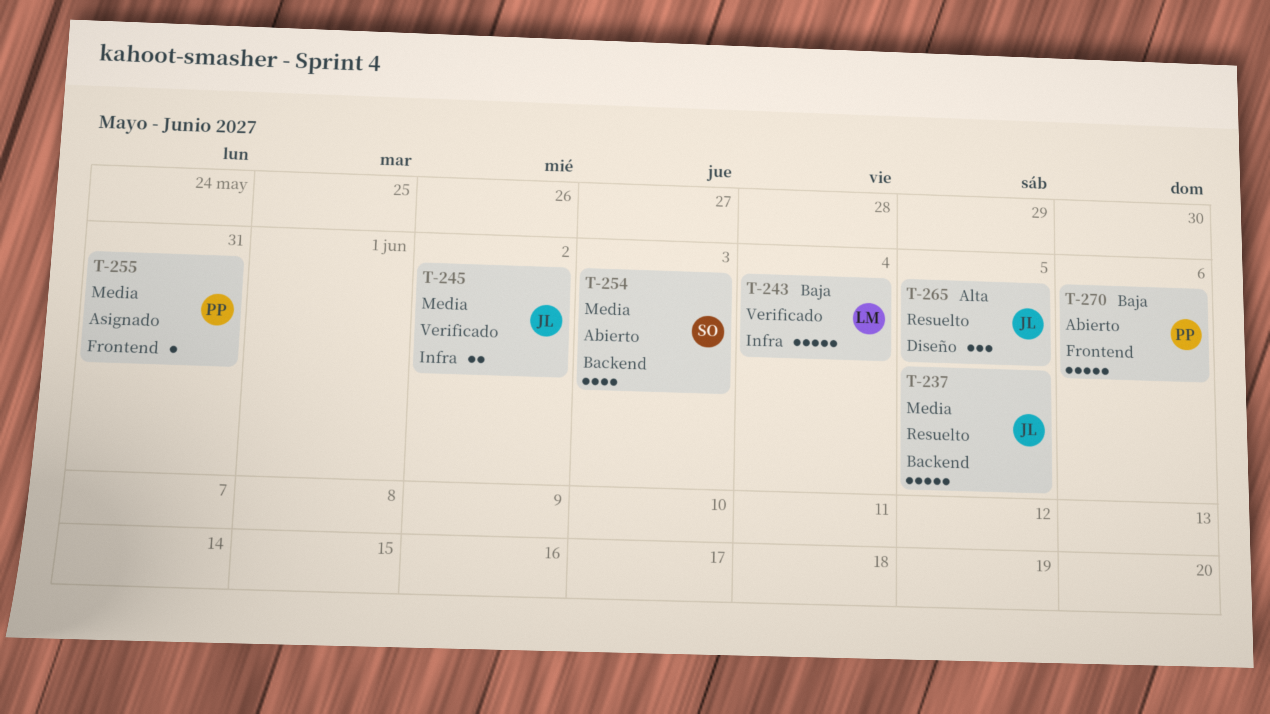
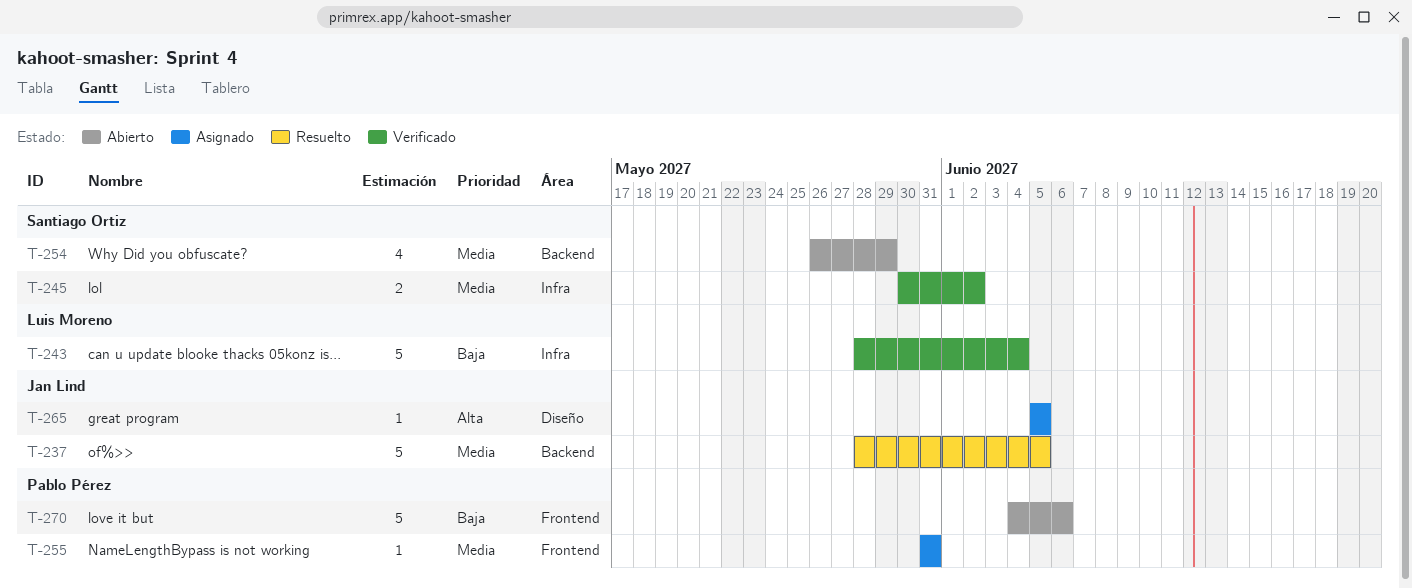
T-245, owner: Jan Lind -> Santiago Ortiz
T-254, due: Jun 3 -> May 29
T-265, status: Resuelto -> Asignado
T-265, estimate: 3 -> 1

